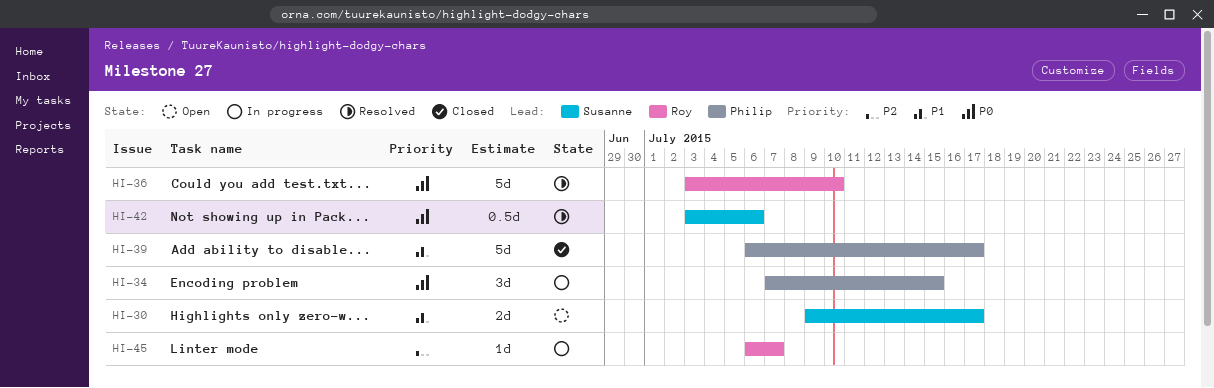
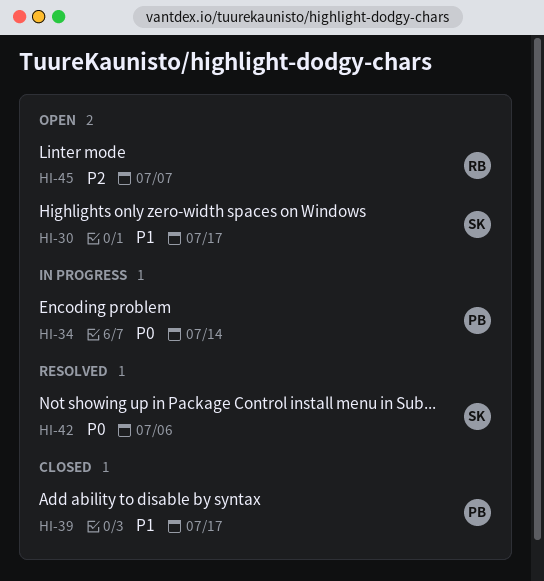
HI-34, due: Jul 15 -> Jul 14
HI-36: present -> none
HI-45, status: In progress -> Open

